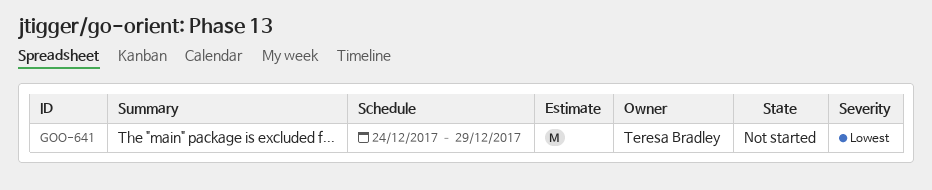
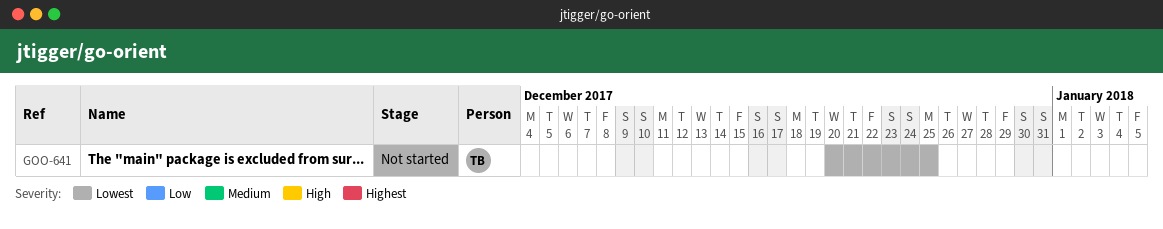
GOO-641, start: Dec 24 -> Dec 20
GOO-641, due: Dec 29 -> Dec 25

